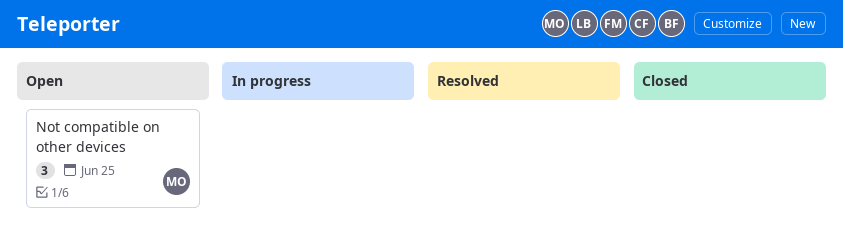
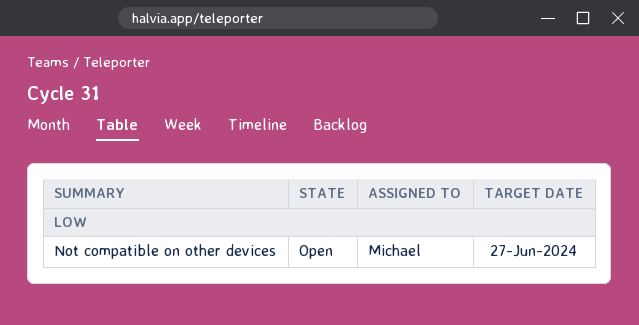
Not compatible on other devices, due: Jun 25 -> Jun 27

